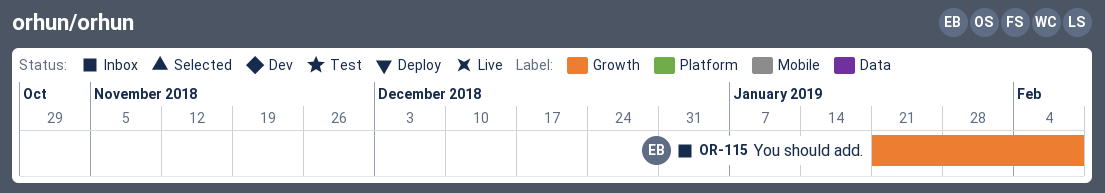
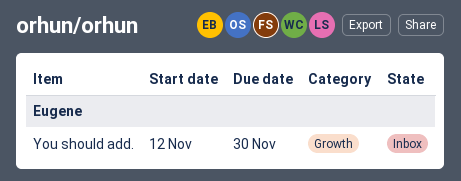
You should add., start: Jan 21 -> Nov 12
You should add., due: Feb 8 -> Nov 30

